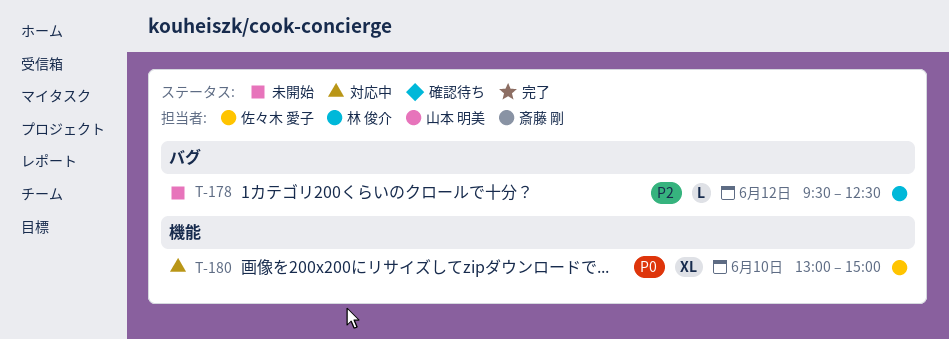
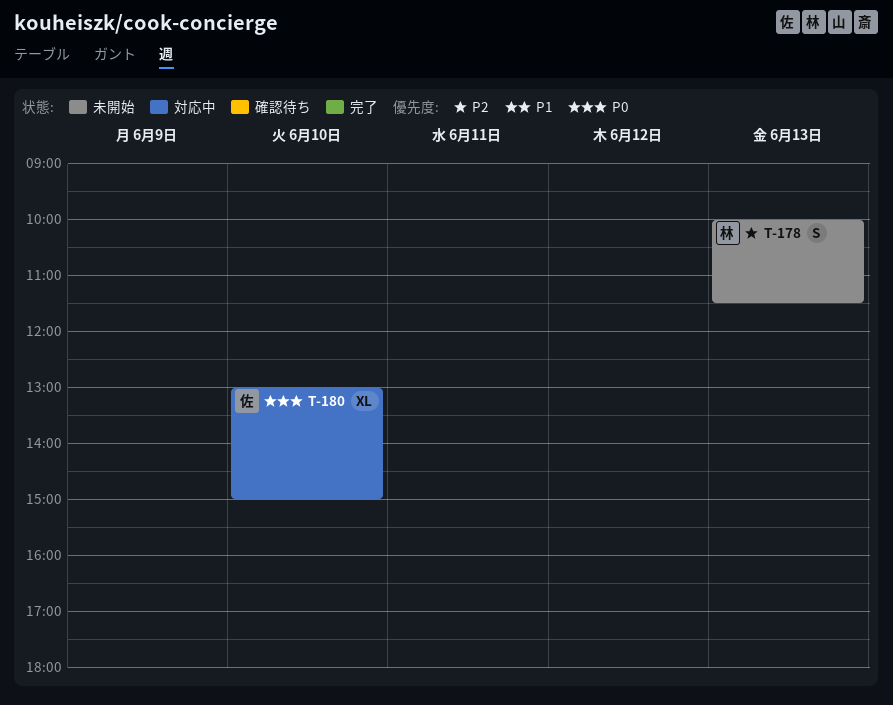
T-178, estimate: L -> S
T-178, day: Jun 12 -> Jun 13
T-178, begins: 09:30 -> 10:00
T-178, ends: 12:30 -> 11:30

